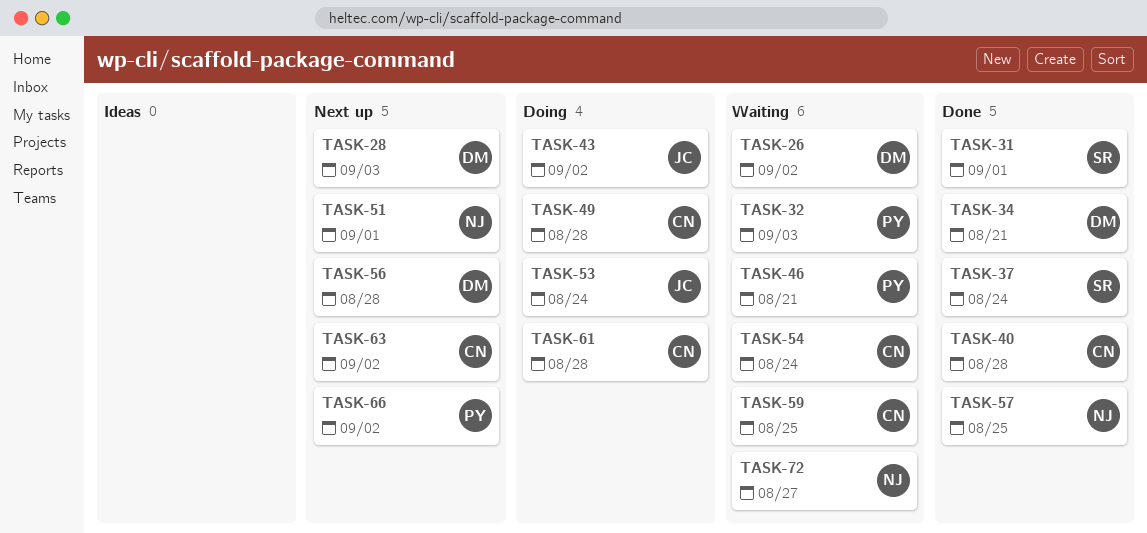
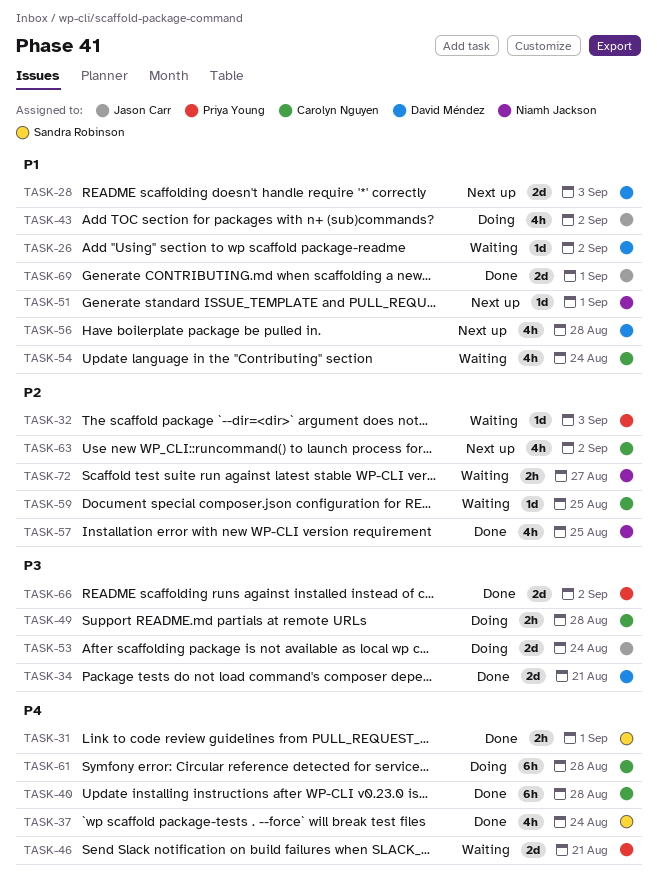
TASK-66, status: Next up -> Done
TASK-69: none -> present

